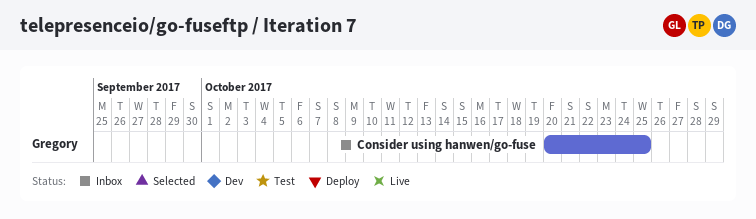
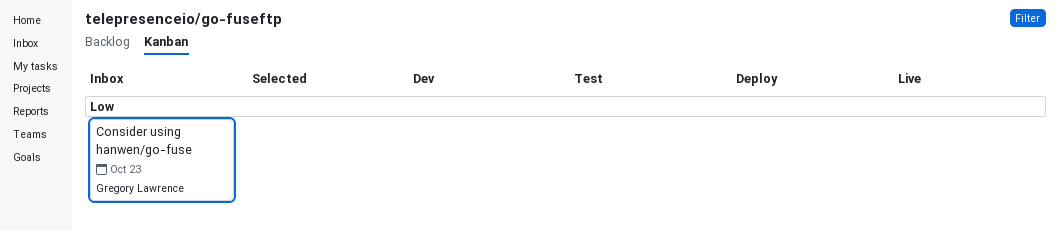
Consider using hanwen/go-fuse, due: Oct 25 -> Oct 23

